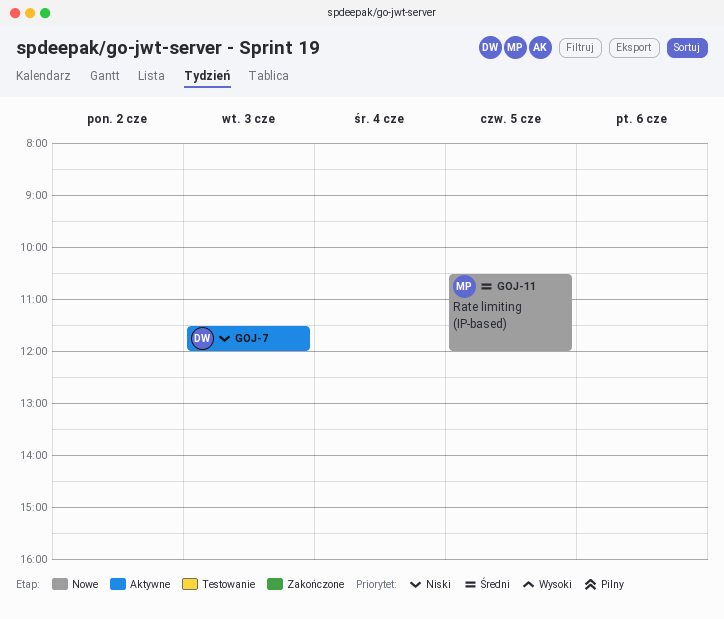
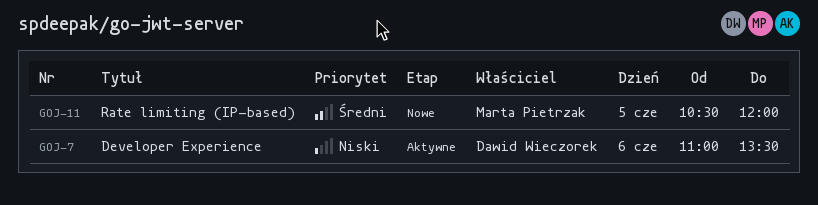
GOJ-7, day: Jun 3 -> Jun 6
GOJ-7, begins: 11:30 -> 11:00
GOJ-7, ends: 12:00 -> 13:30

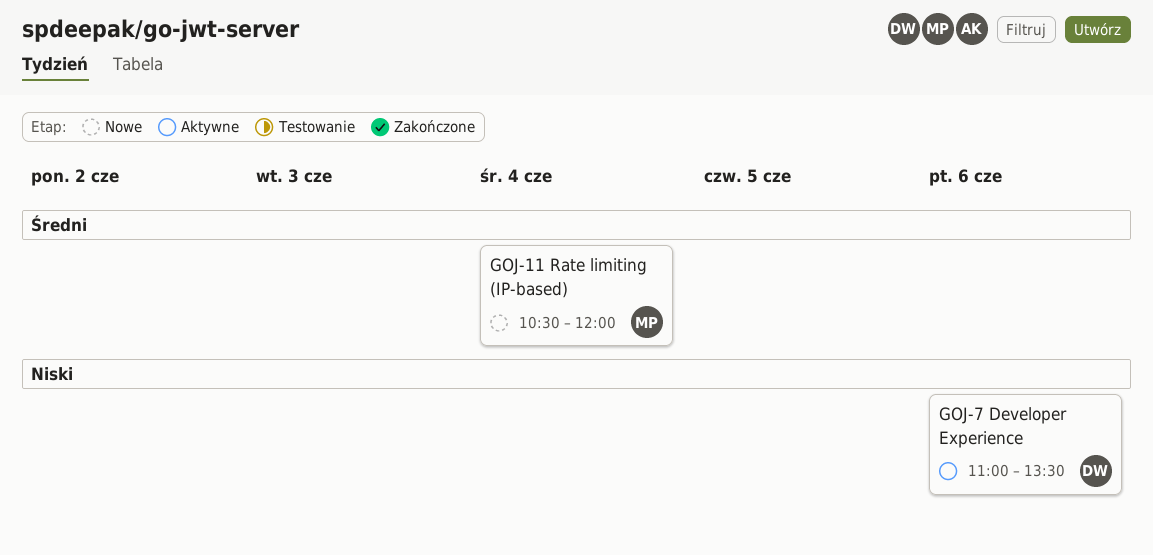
GOJ-11, day: Jun 5 -> Jun 4

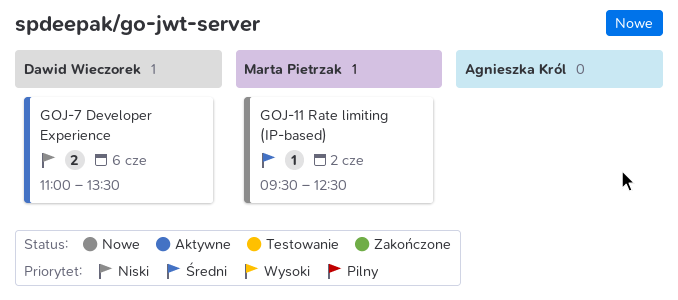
GOJ-11, day: Jun 4 -> Jun 2
GOJ-11, begins: 10:30 -> 09:30
GOJ-11, ends: 12:00 -> 12:30

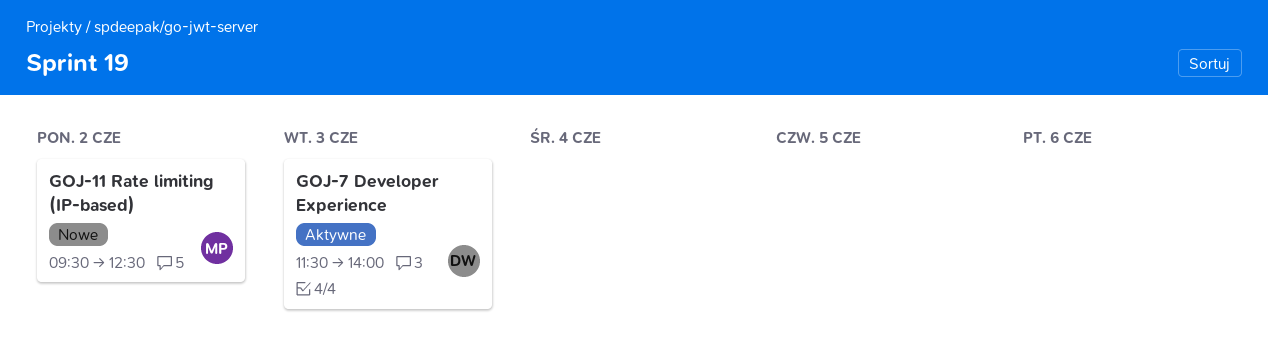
GOJ-7, day: Jun 6 -> Jun 3
GOJ-7, begins: 11:00 -> 11:30
GOJ-7, ends: 13:30 -> 14:00

